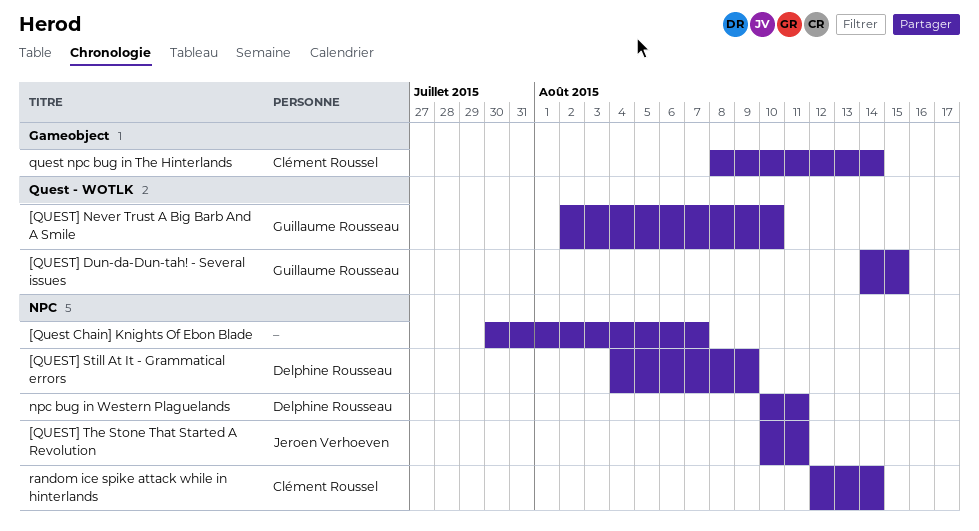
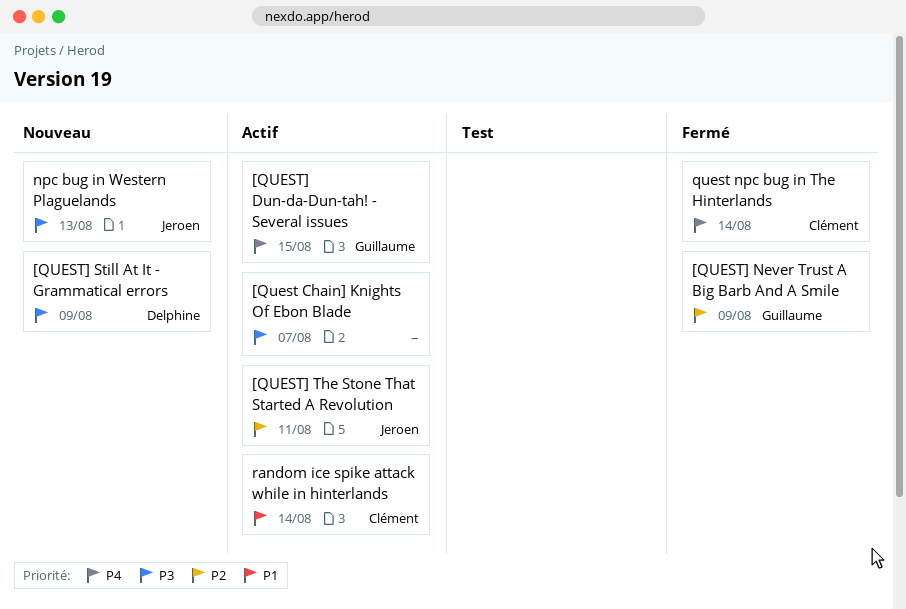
[QUEST] Never Trust A Big Barb And A Smile, due: Aug 10 -> Aug 9
npc bug in Western Plaguelands, owner: Delphine Rousseau -> Jeroen Verhoeven
npc bug in Western Plaguelands, due: Aug 11 -> Aug 13

